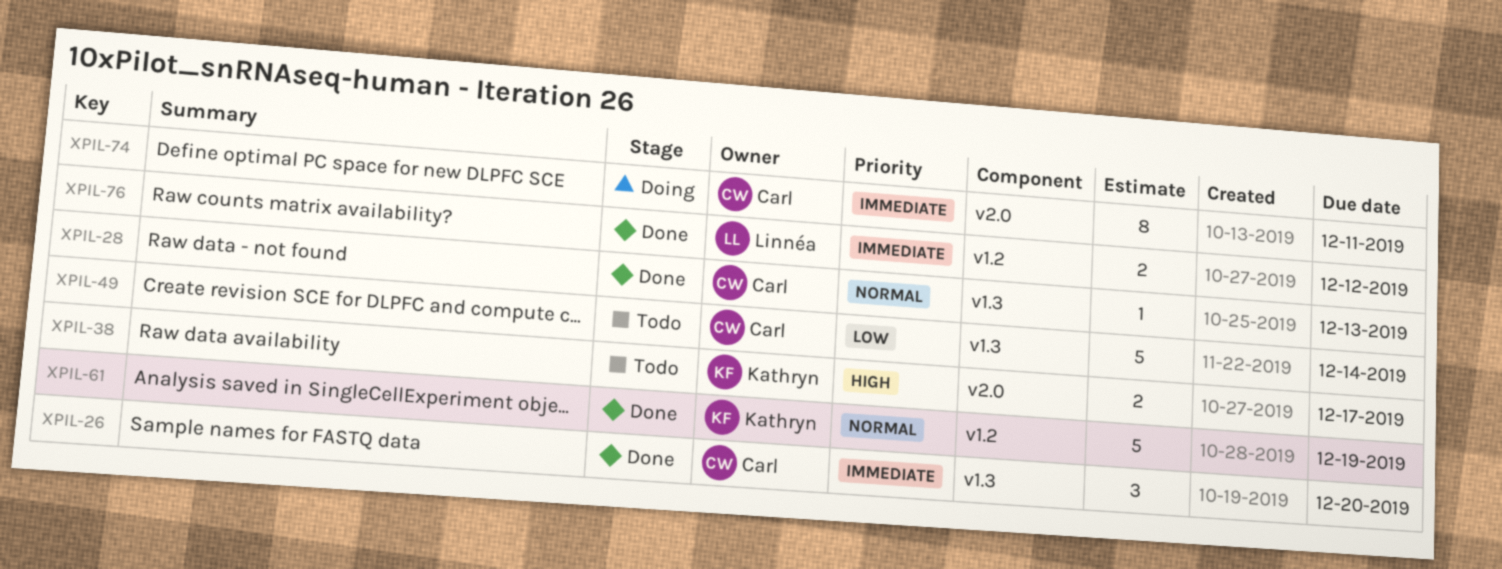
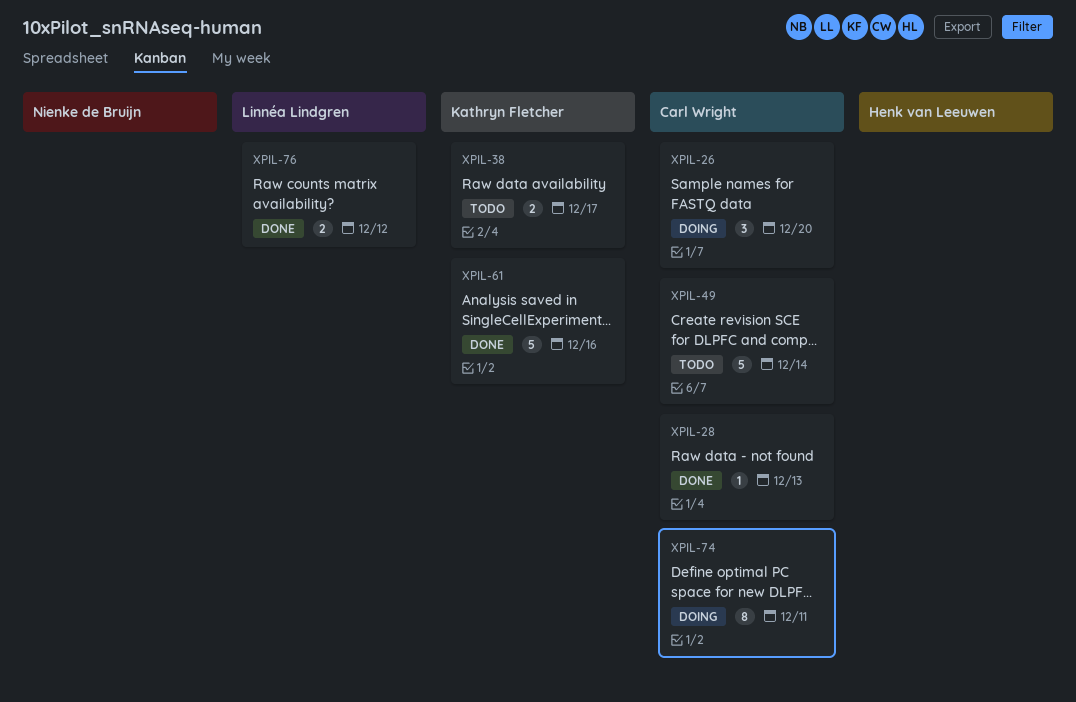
XPIL-26, status: Done -> Doing
XPIL-61, due: Dec 19 -> Dec 16

